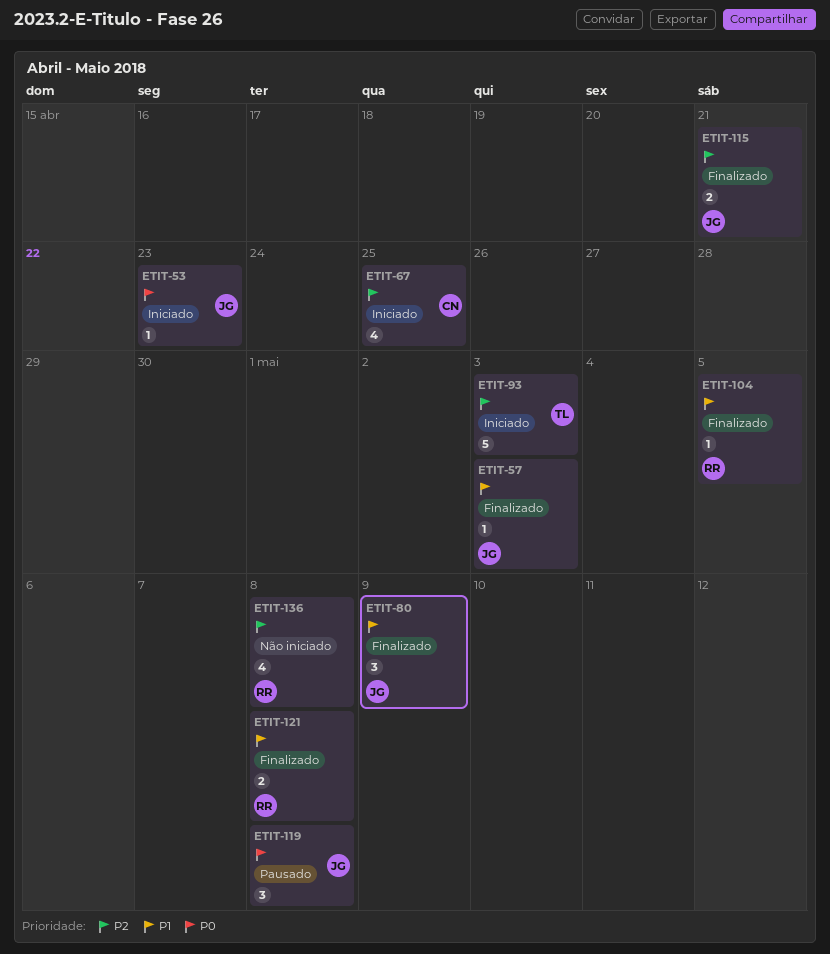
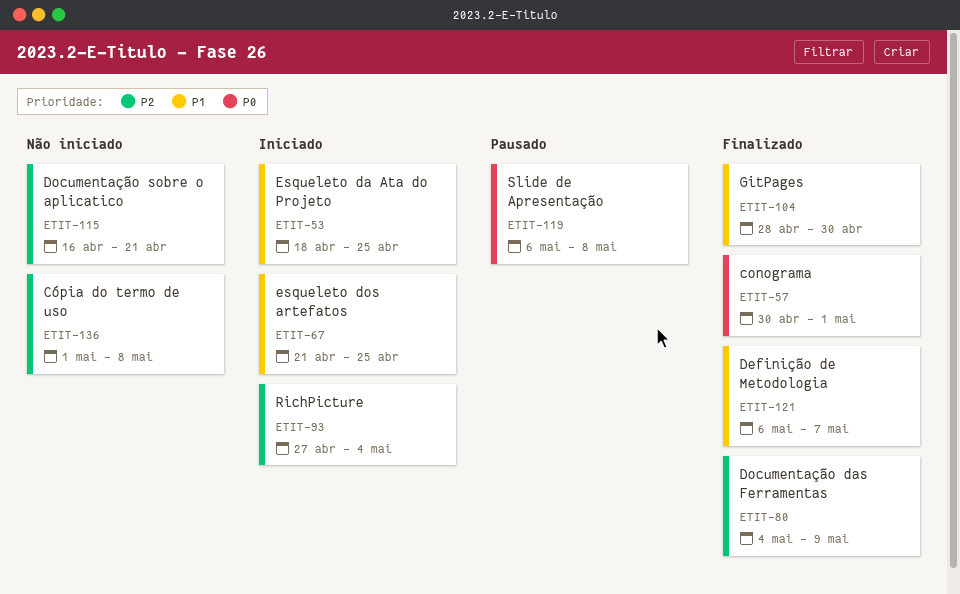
ETIT-53, priority: P0 -> P1
ETIT-53, due: Apr 23 -> Apr 25
ETIT-57, priority: P1 -> P0
ETIT-57, due: May 3 -> May 1
ETIT-67, priority: P2 -> P1
ETIT-80, priority: P1 -> P2
ETIT-93, due: May 3 -> May 4
ETIT-104, due: May 5 -> Apr 30
ETIT-115, status: Finalizado -> Não iniciado
ETIT-121, due: May 8 -> May 7

